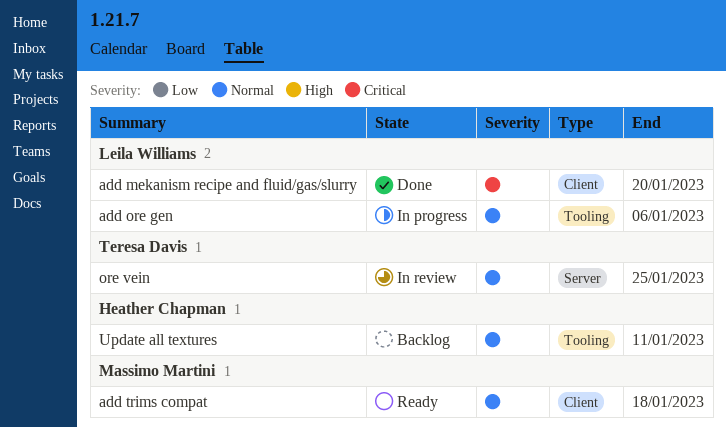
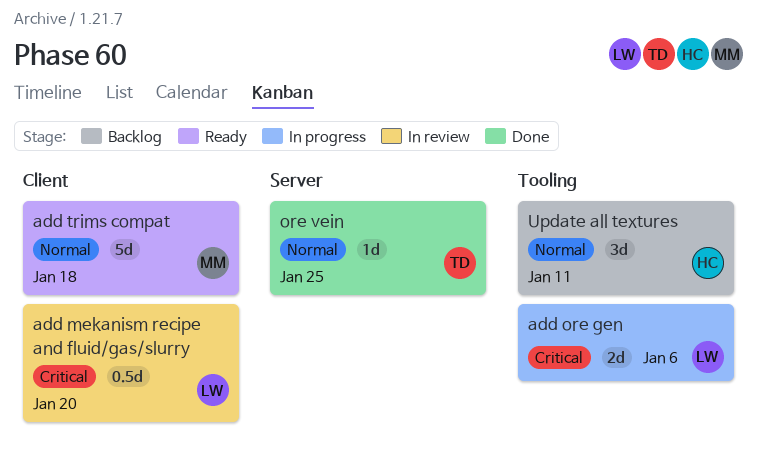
add mekanism recipe and fluid/gas/slurry, status: Done -> In review
add ore gen, priority: Normal -> Critical
ore vein, status: In review -> Done

